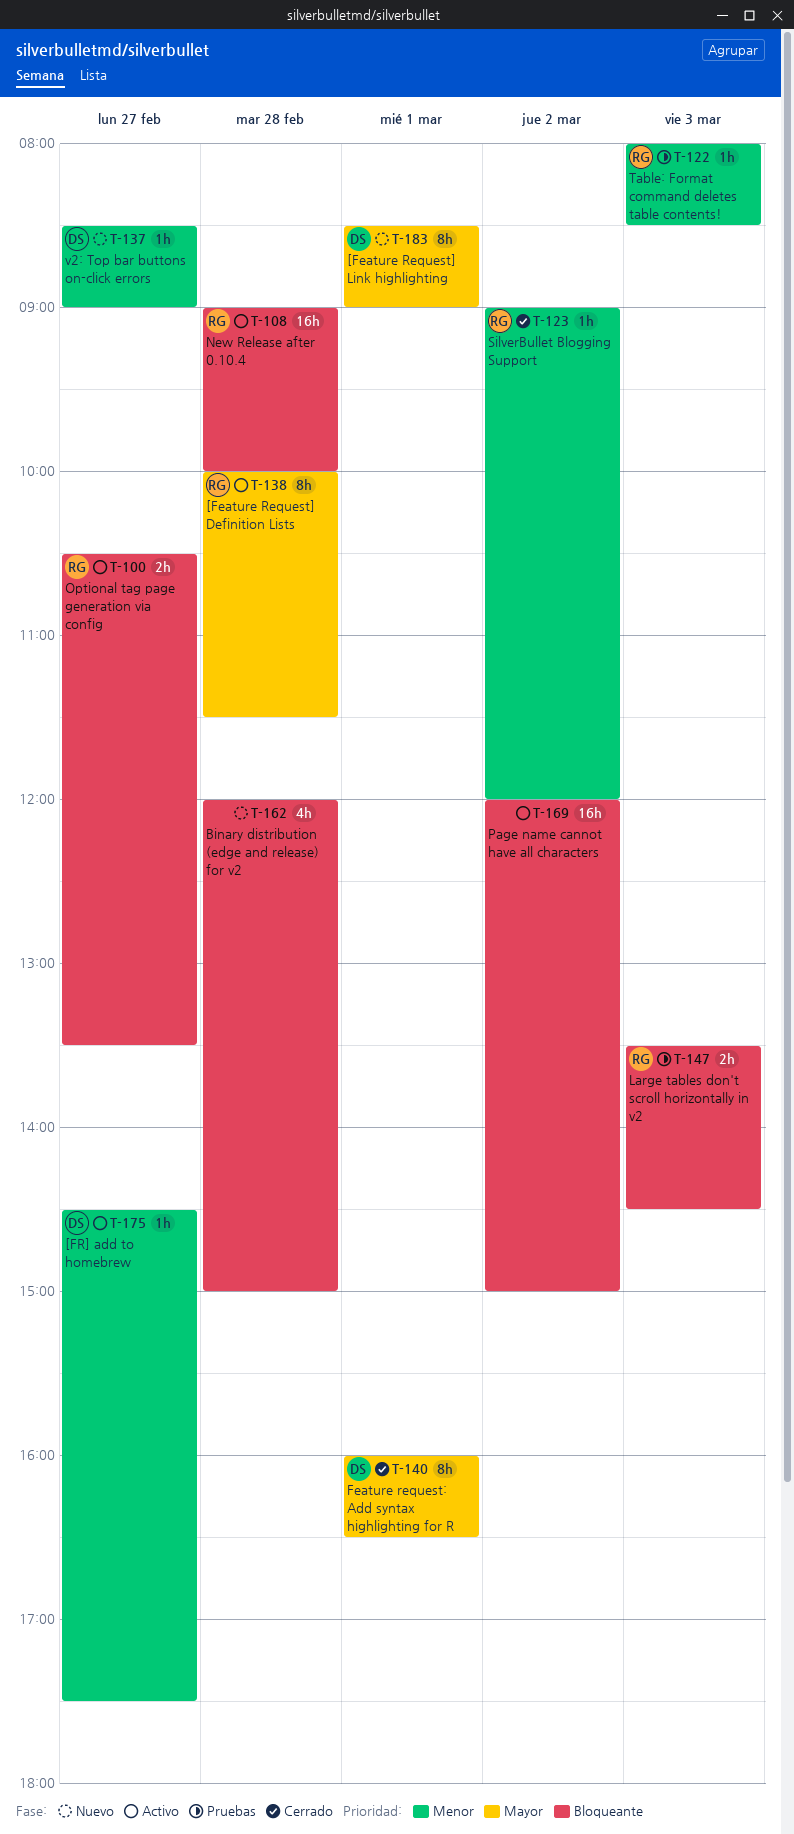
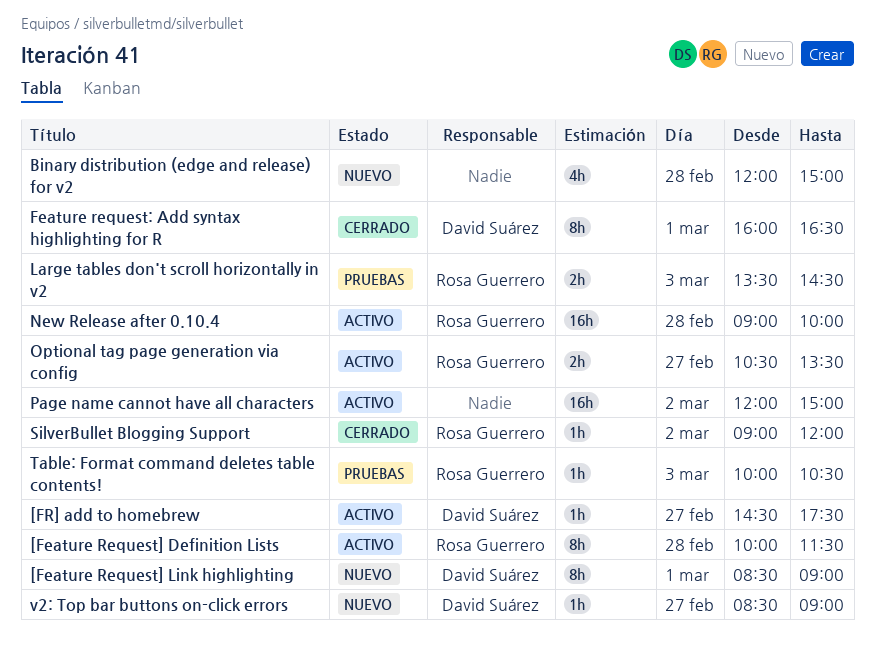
Table: Format command deletes table contents!, begins: 08:00 -> 10:00
Table: Format command deletes table contents!, ends: 08:30 -> 10:30

